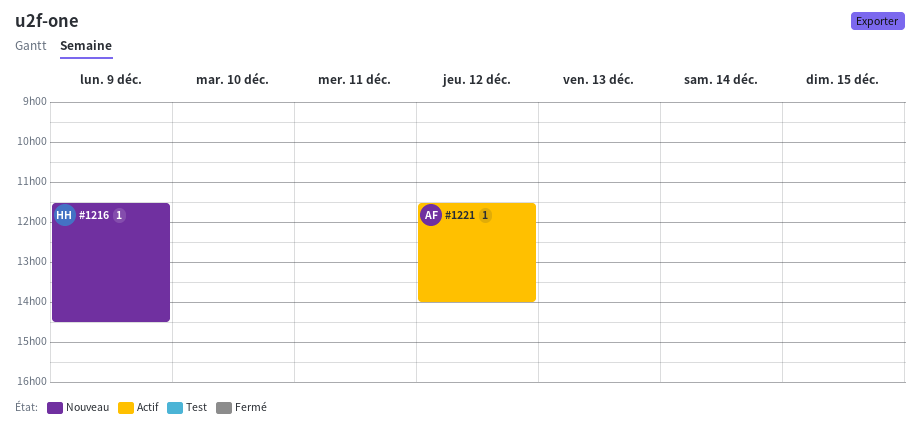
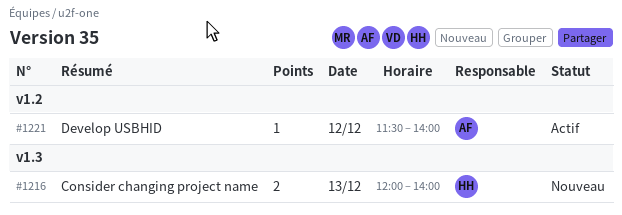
#1216, estimate: 1 -> 2
#1216, day: Dec 9 -> Dec 13
#1216, begins: 11:30 -> 12:00
#1216, ends: 14:30 -> 14:00

